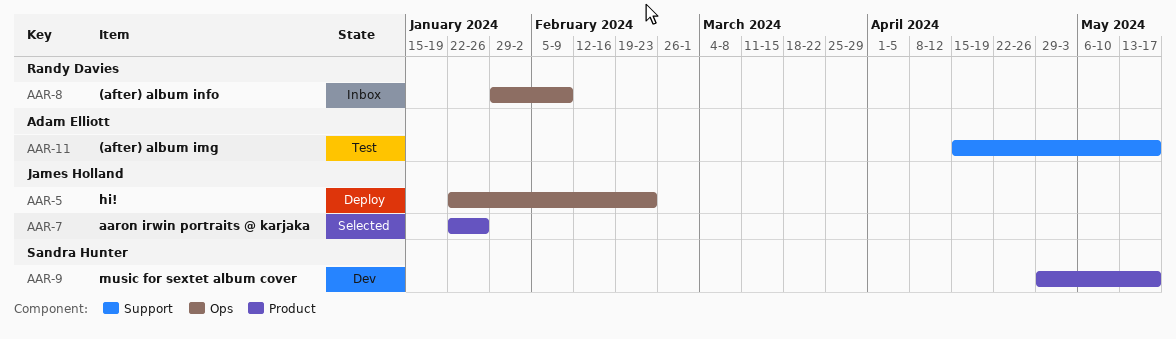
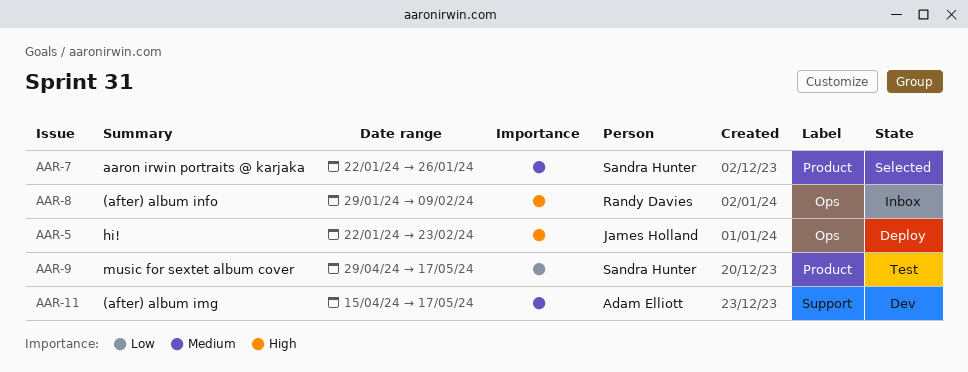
AAR-7, owner: James Holland -> Sandra Hunter
AAR-9, status: Dev -> Test
AAR-11, status: Test -> Dev

